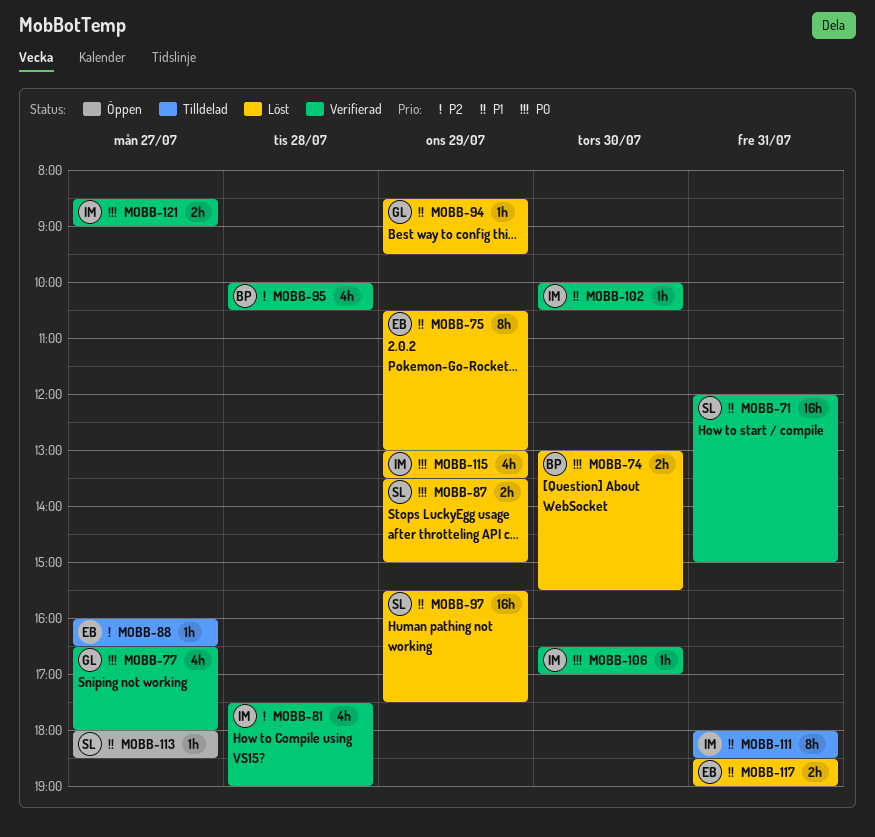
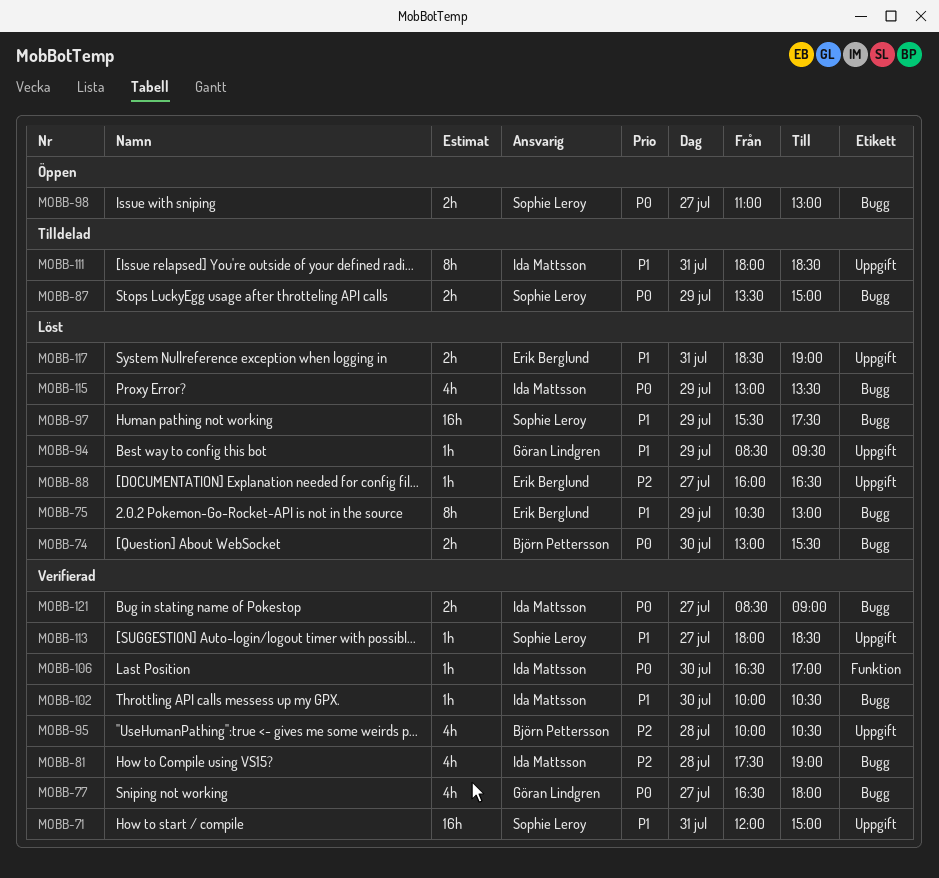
MOBB-87, status: Löst -> Tilldelad
MOBB-88, status: Tilldelad -> Löst
MOBB-98: none -> present
MOBB-113, status: Öppen -> Verifierad

